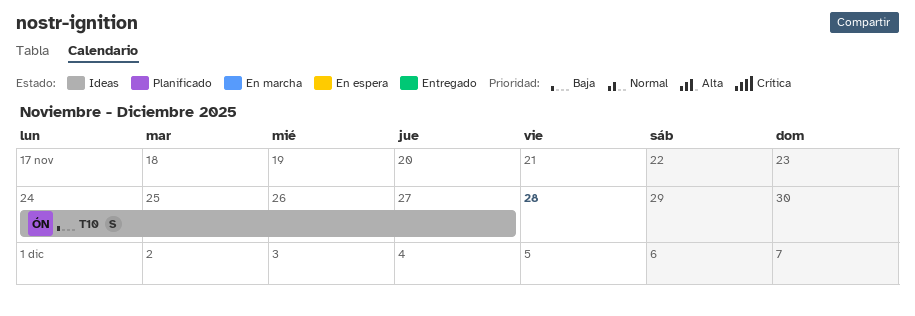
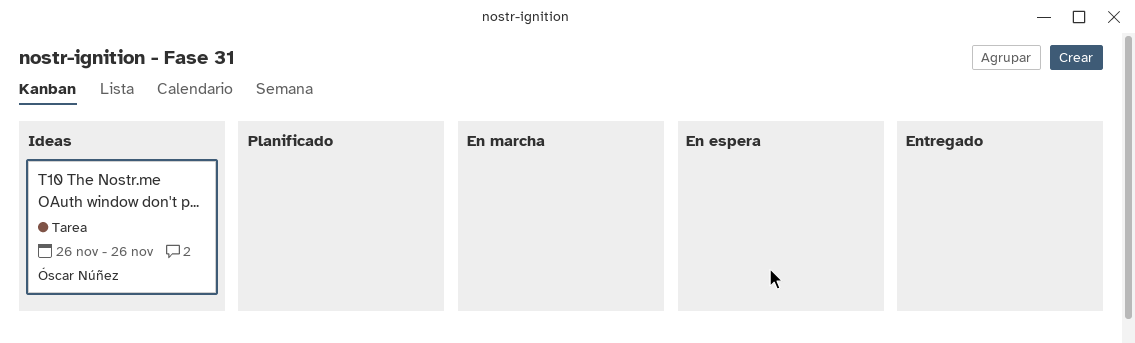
T10, start: Nov 24 -> Nov 26
T10, due: Nov 27 -> Nov 26

